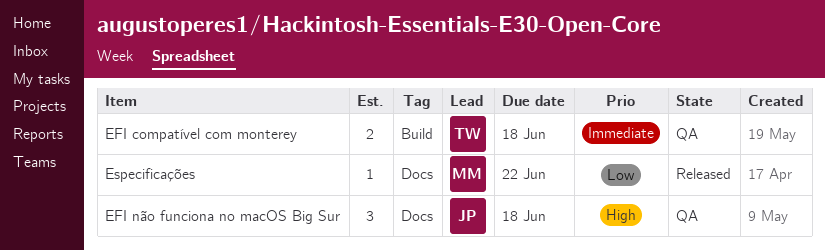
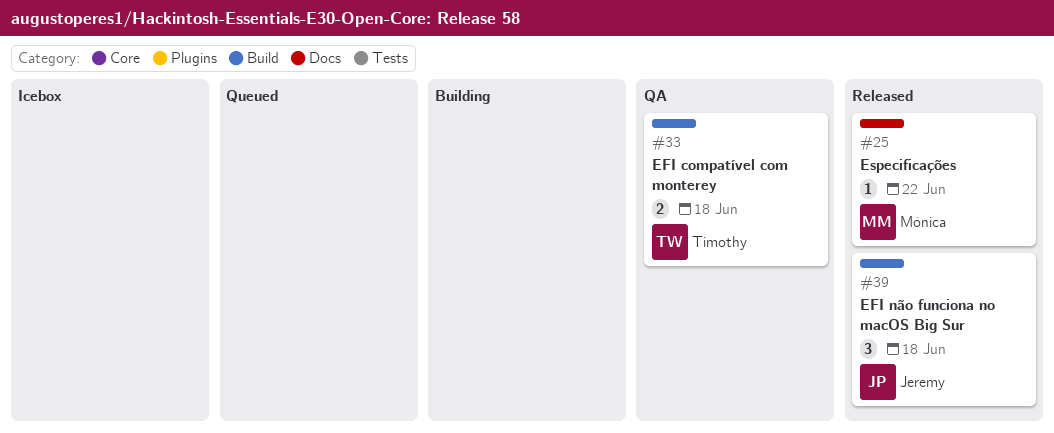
EFI não funciona no macOS Big Sur, status: QA -> Released
EFI não funciona no macOS Big Sur, label: Docs -> Build

